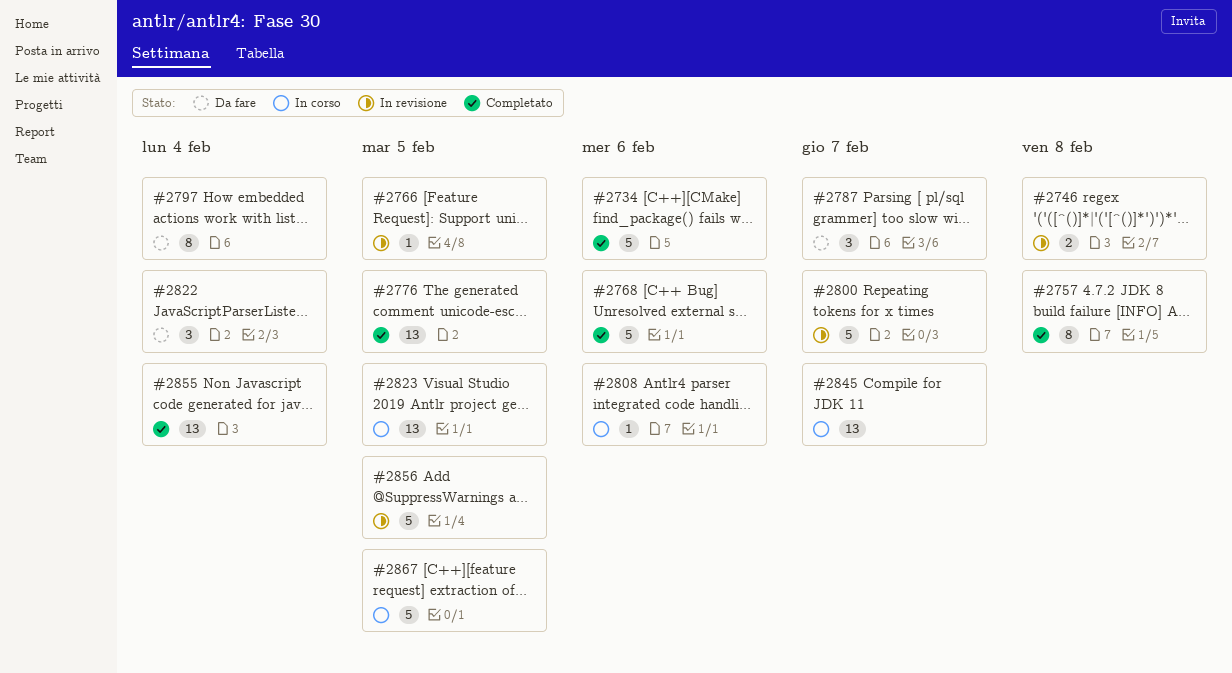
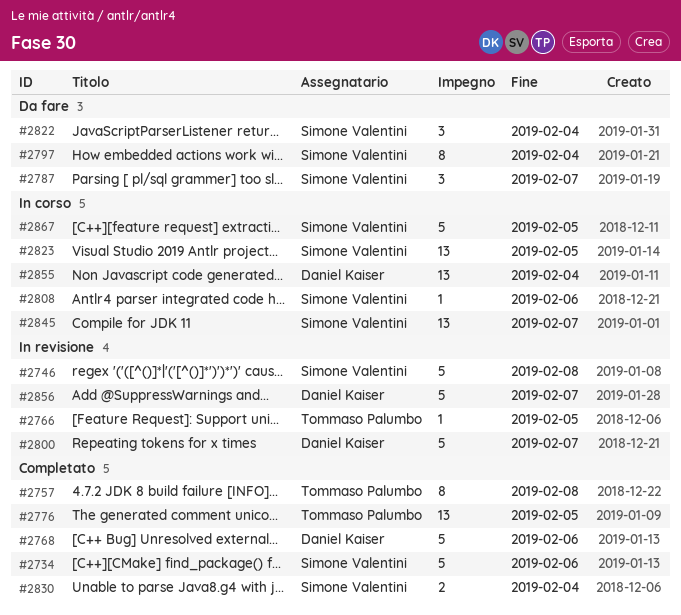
#2746, estimate: 2 -> 5
#2830: none -> present
#2855, status: Completato -> In corso
#2856, due: Feb 5 -> Feb 7

